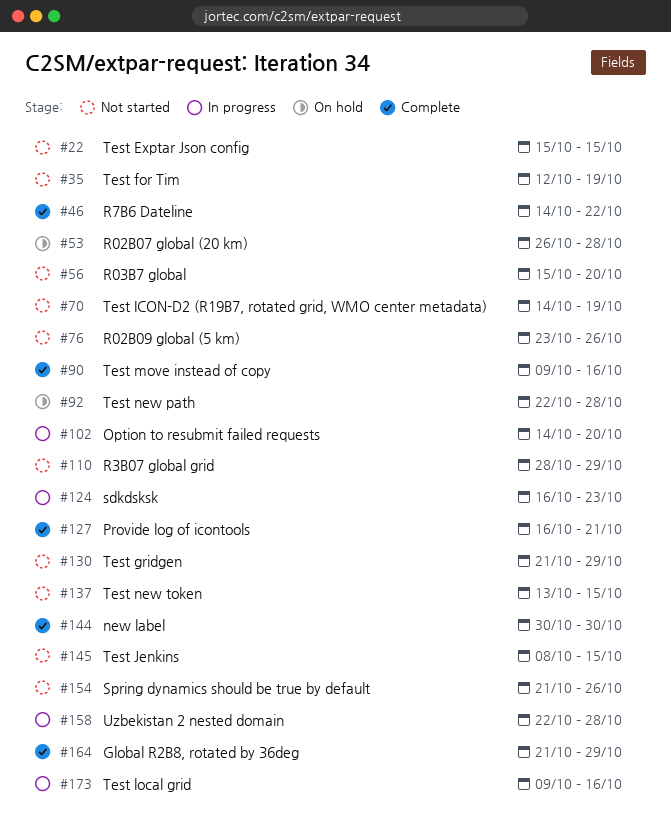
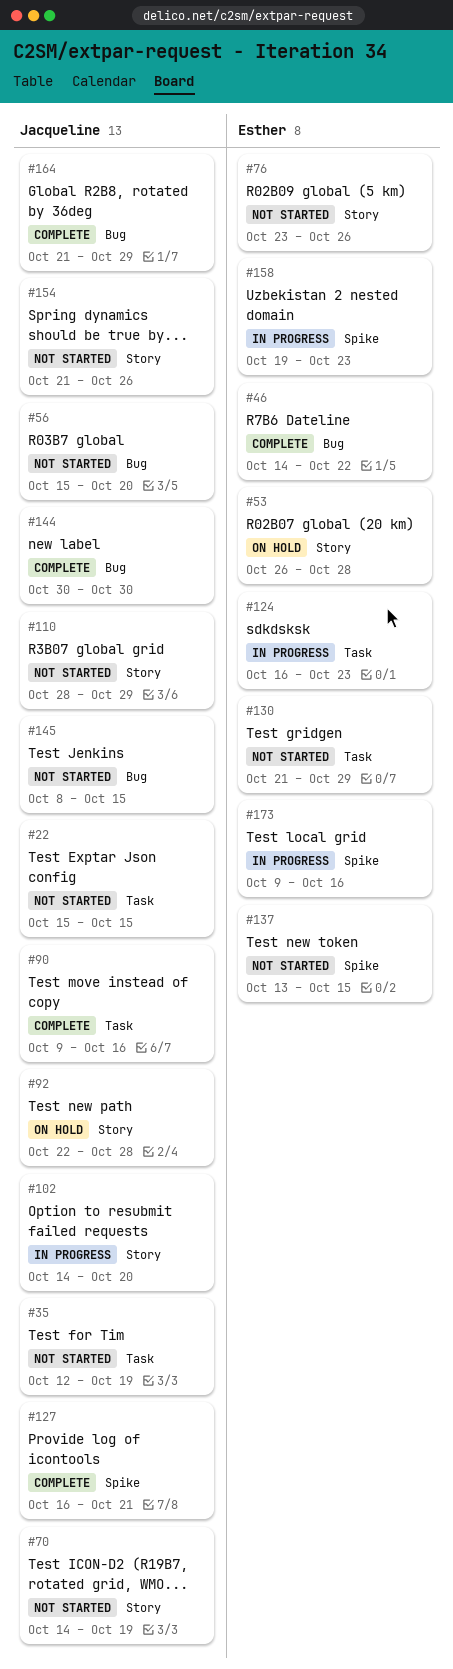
#158, start: Oct 22 -> Oct 19
#158, due: Oct 28 -> Oct 23

